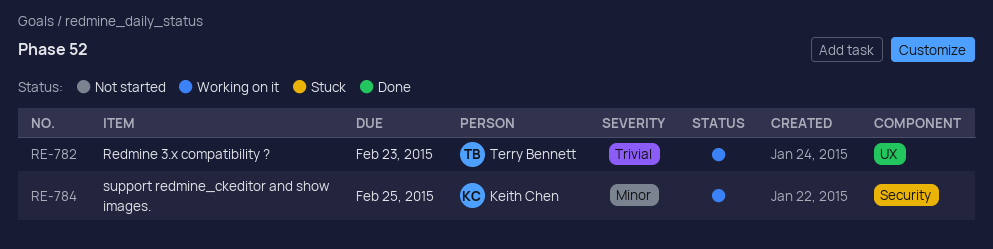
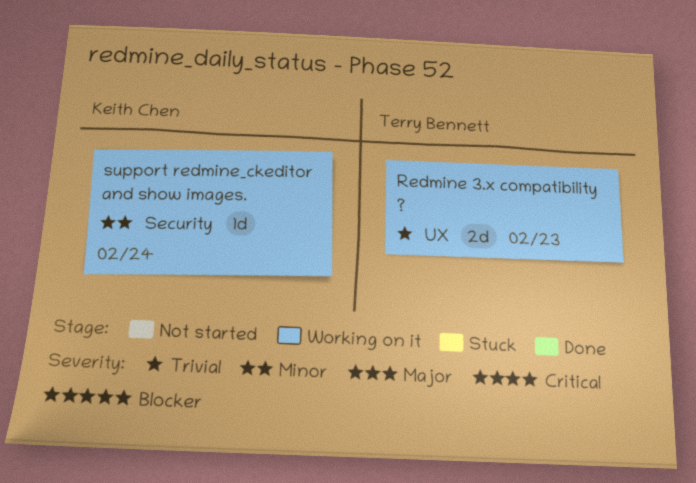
support redmine_ckeditor and show images., due: Feb 25 -> Feb 24

